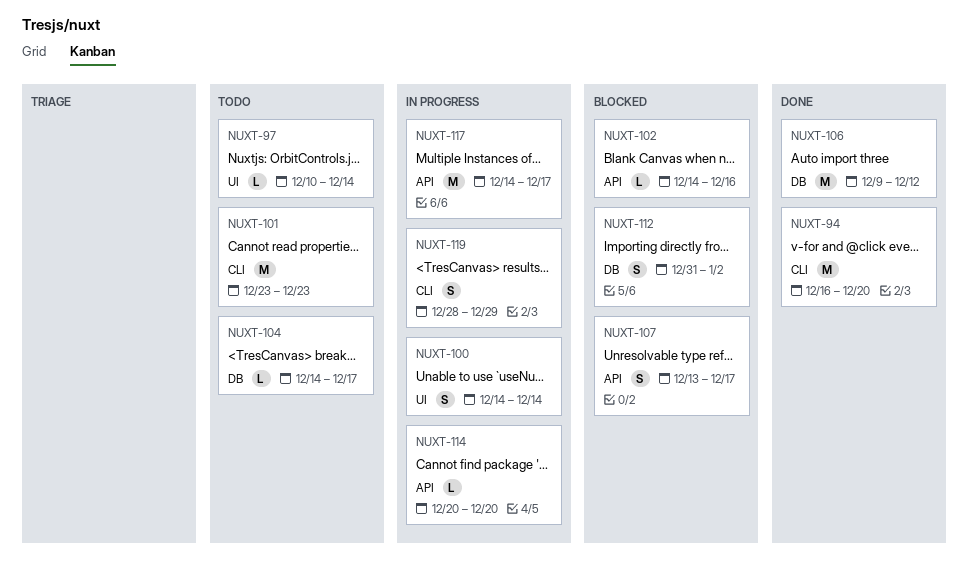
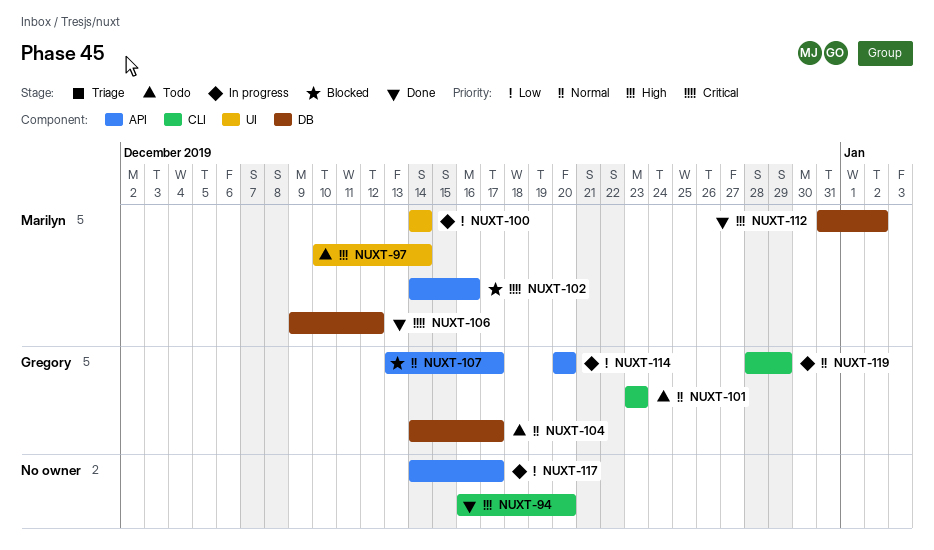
NUXT-112, status: Blocked -> Done

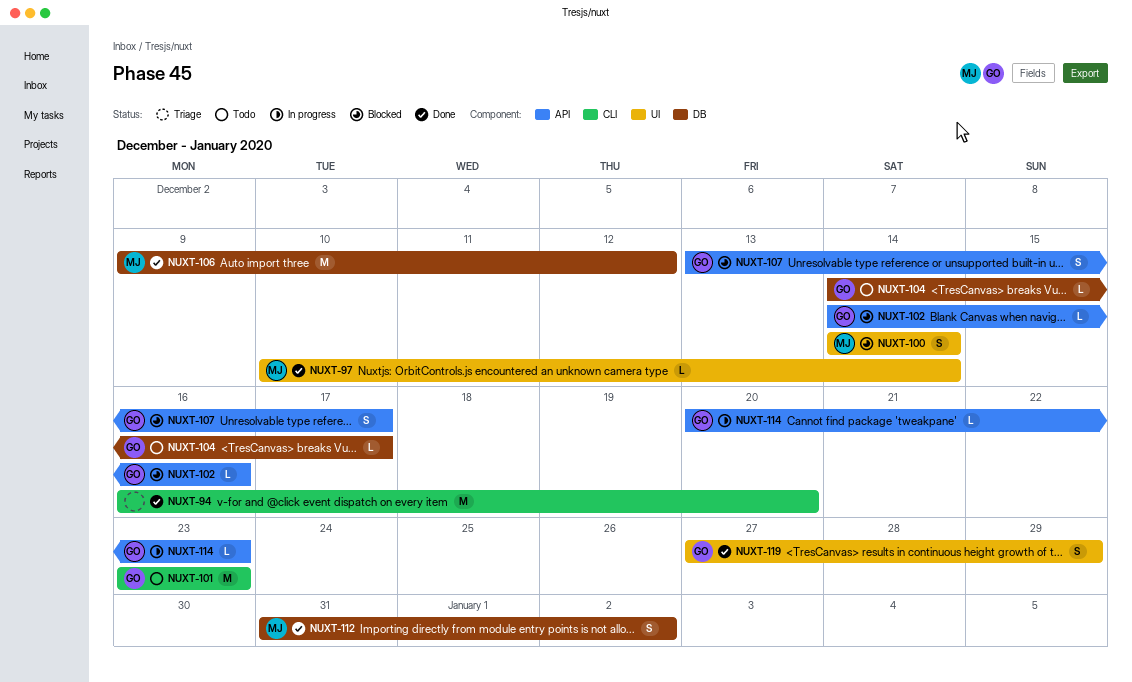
NUXT-97, status: Todo -> Done
NUXT-100, status: In progress -> Blocked
NUXT-102, owner: Marilyn -> Gregory
NUXT-114, due: Dec 20 -> Dec 23
NUXT-117: present -> none
NUXT-119, status: In progress -> Done
NUXT-119, label: CLI -> UI
NUXT-119, start: Dec 28 -> Dec 27

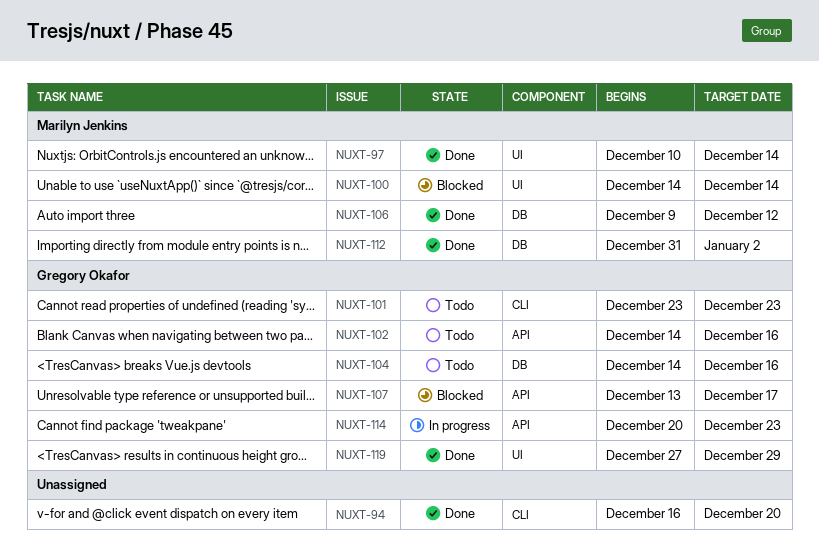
NUXT-102, status: Blocked -> Todo
NUXT-104, due: Dec 17 -> Dec 16

